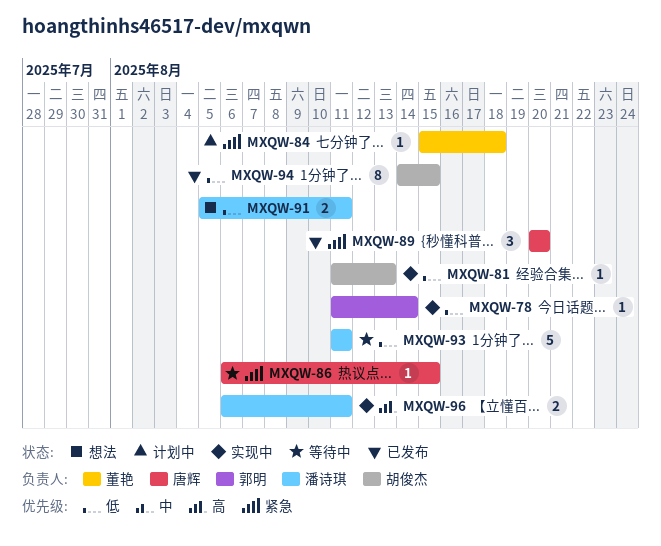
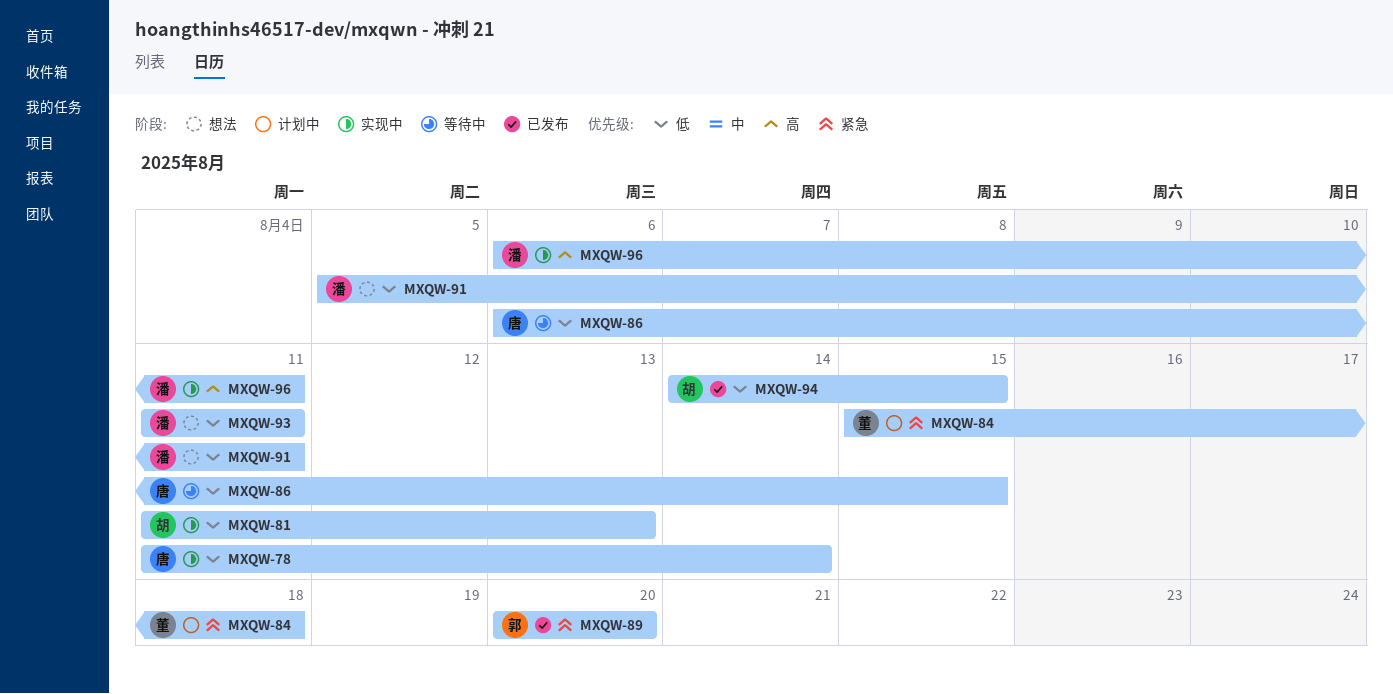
MXQW-78, owner: 郭明 -> 唐辉
MXQW-86, priority: 紧急 -> 低
MXQW-89, owner: 唐辉 -> 郭明
MXQW-93, status: 等待中 -> 想法

